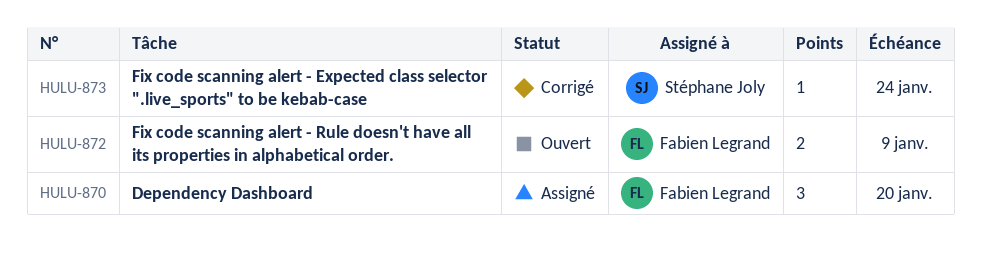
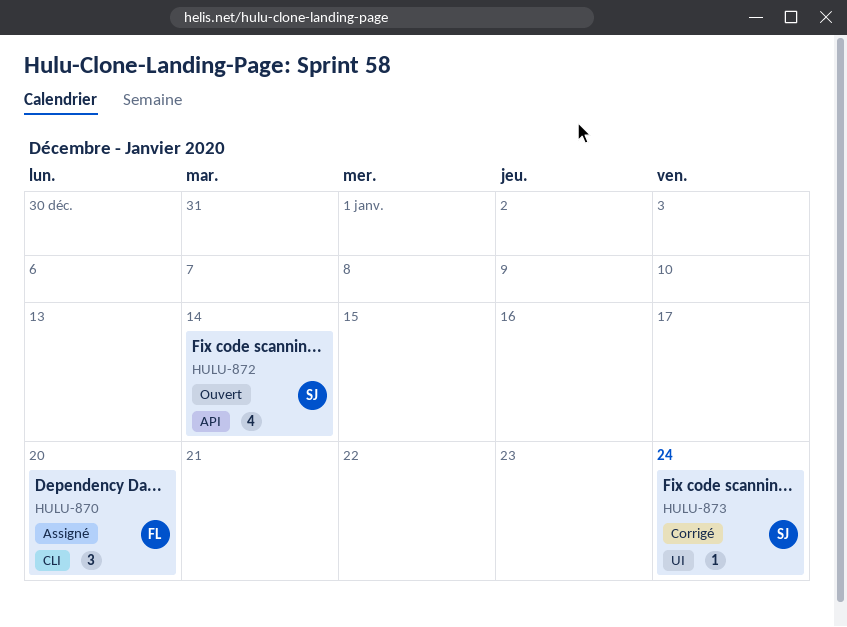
HULU-872, owner: Fabien Legrand -> Stéphane Joly
HULU-872, estimate: 2 -> 4
HULU-872, due: Jan 9 -> Jan 14

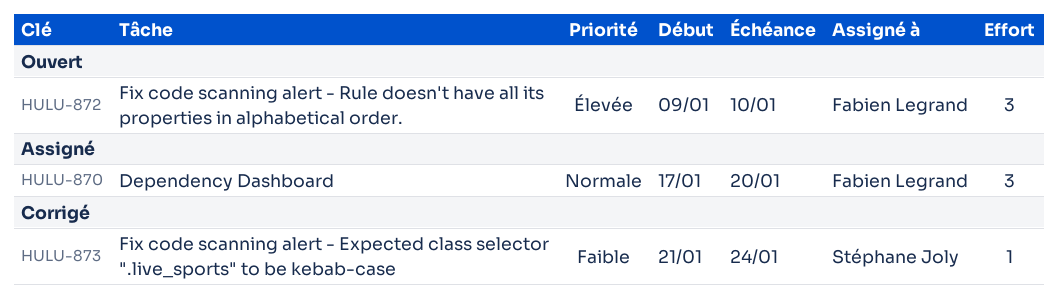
HULU-872, owner: Stéphane Joly -> Fabien Legrand
HULU-872, estimate: 4 -> 3
HULU-872, due: Jan 14 -> Jan 10

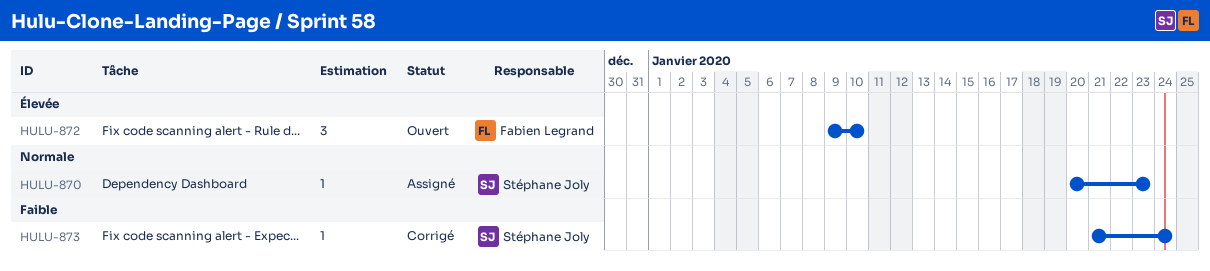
HULU-870, owner: Fabien Legrand -> Stéphane Joly
HULU-870, estimate: 3 -> 1
HULU-870, start: Jan 17 -> Jan 20
HULU-870, due: Jan 20 -> Jan 23

